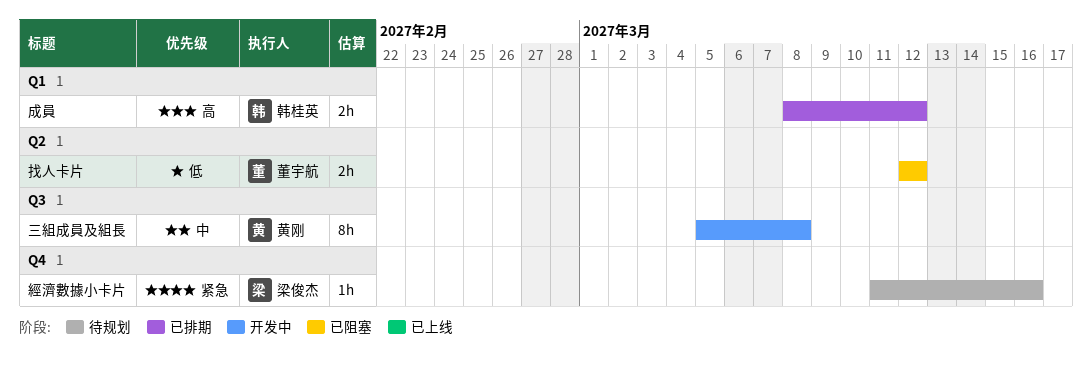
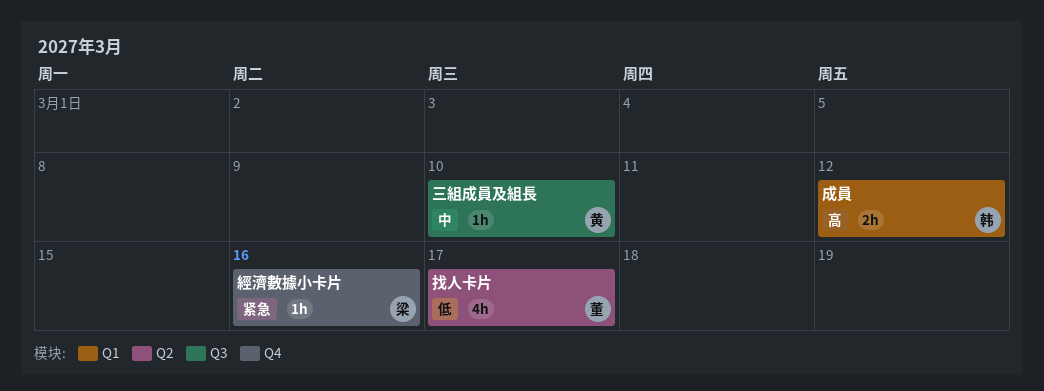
三組成員及組長, estimate: 8h -> 1h
三組成員及組長, due: Mar 8 -> Mar 10
找人卡片, estimate: 2h -> 4h
找人卡片, due: Mar 12 -> Mar 17

